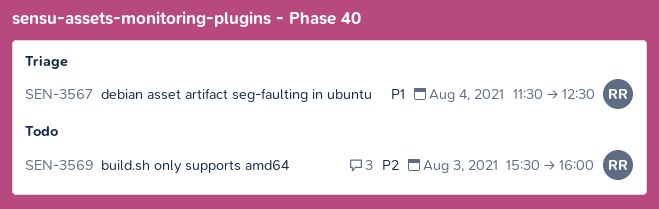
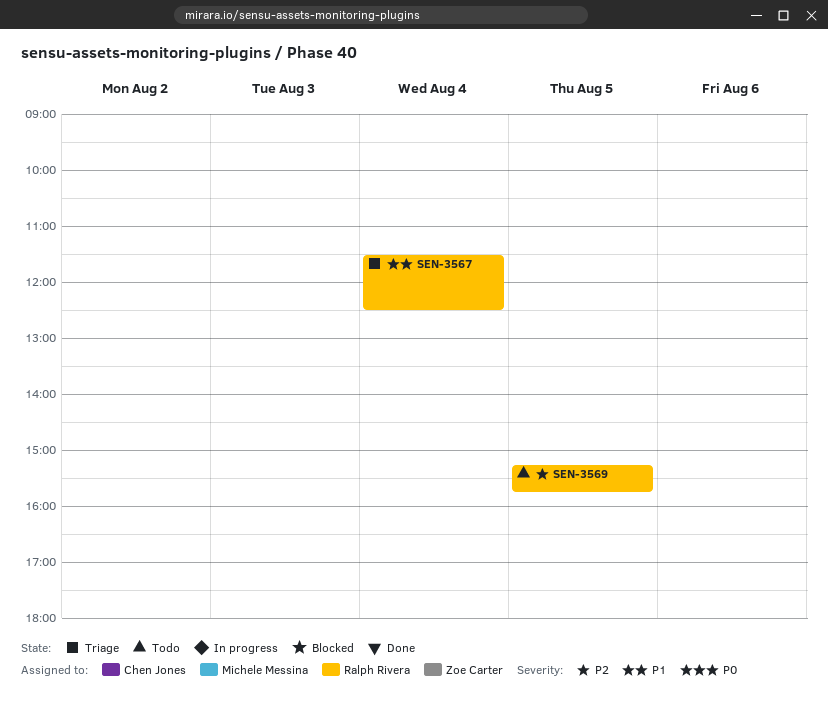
SEN-3569, day: Aug 3 -> Aug 5
SEN-3569, begins: 15:30 -> 15:15
SEN-3569, ends: 16:00 -> 15:45

